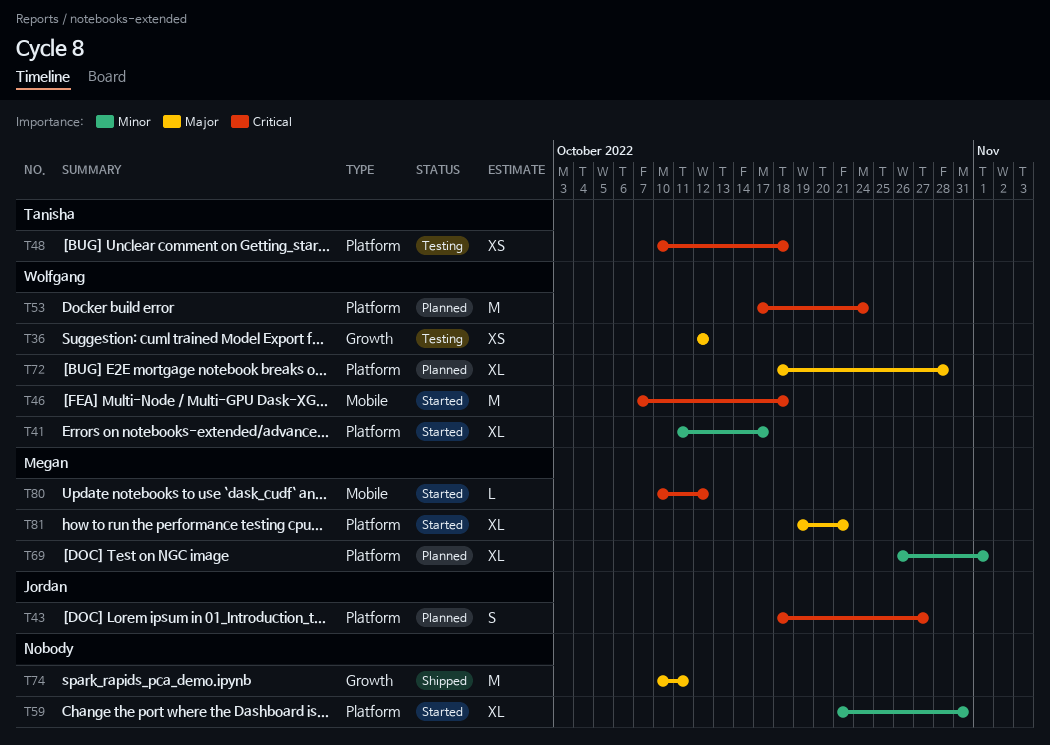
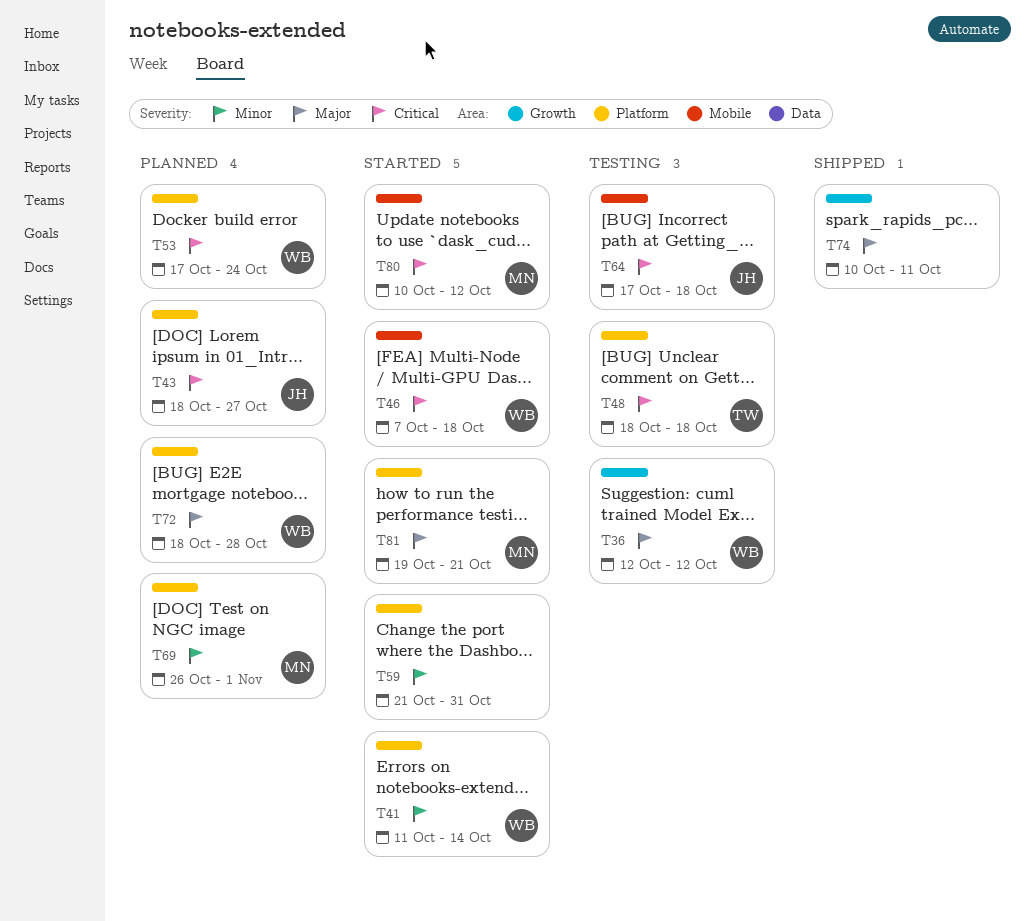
T41, due: Oct 17 -> Oct 14
T48, start: Oct 10 -> Oct 18
T64: none -> present

